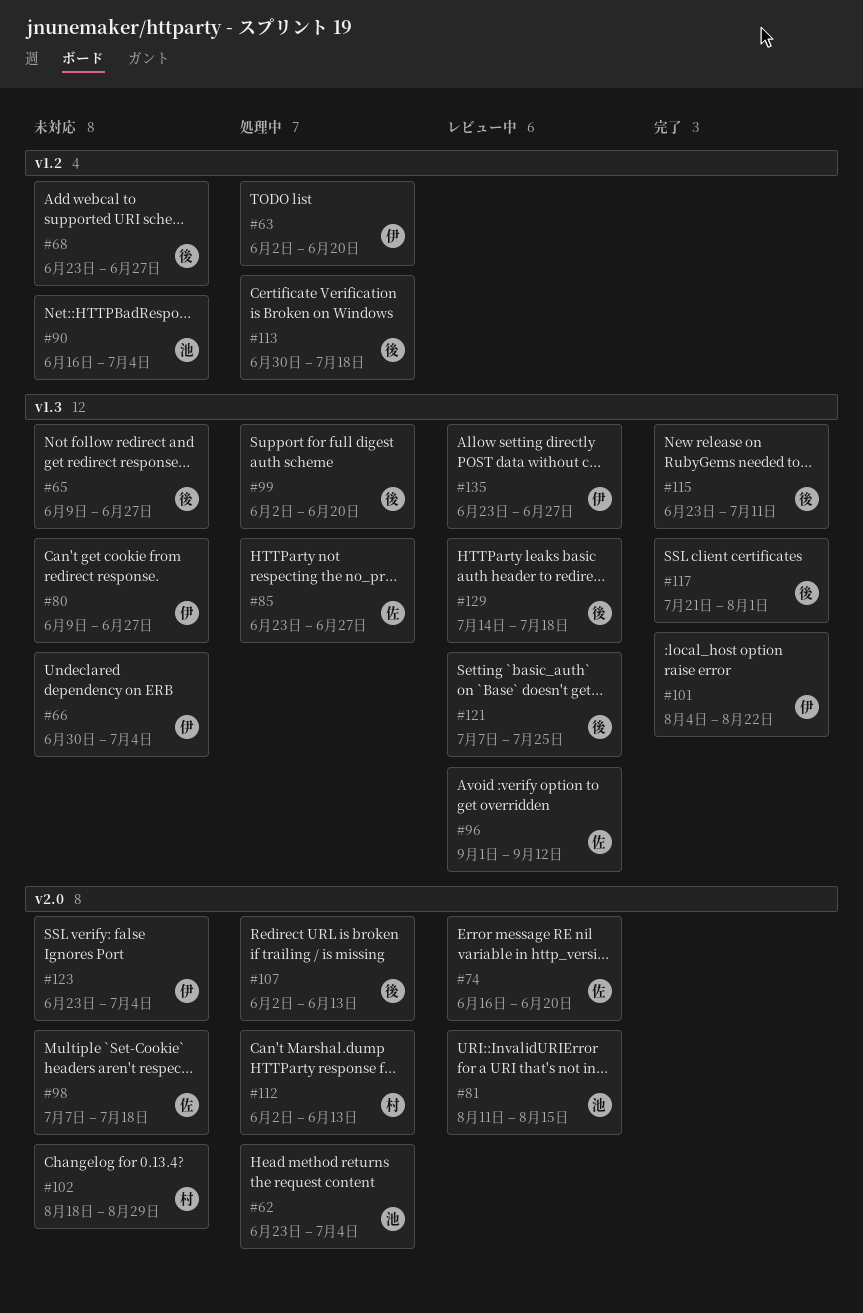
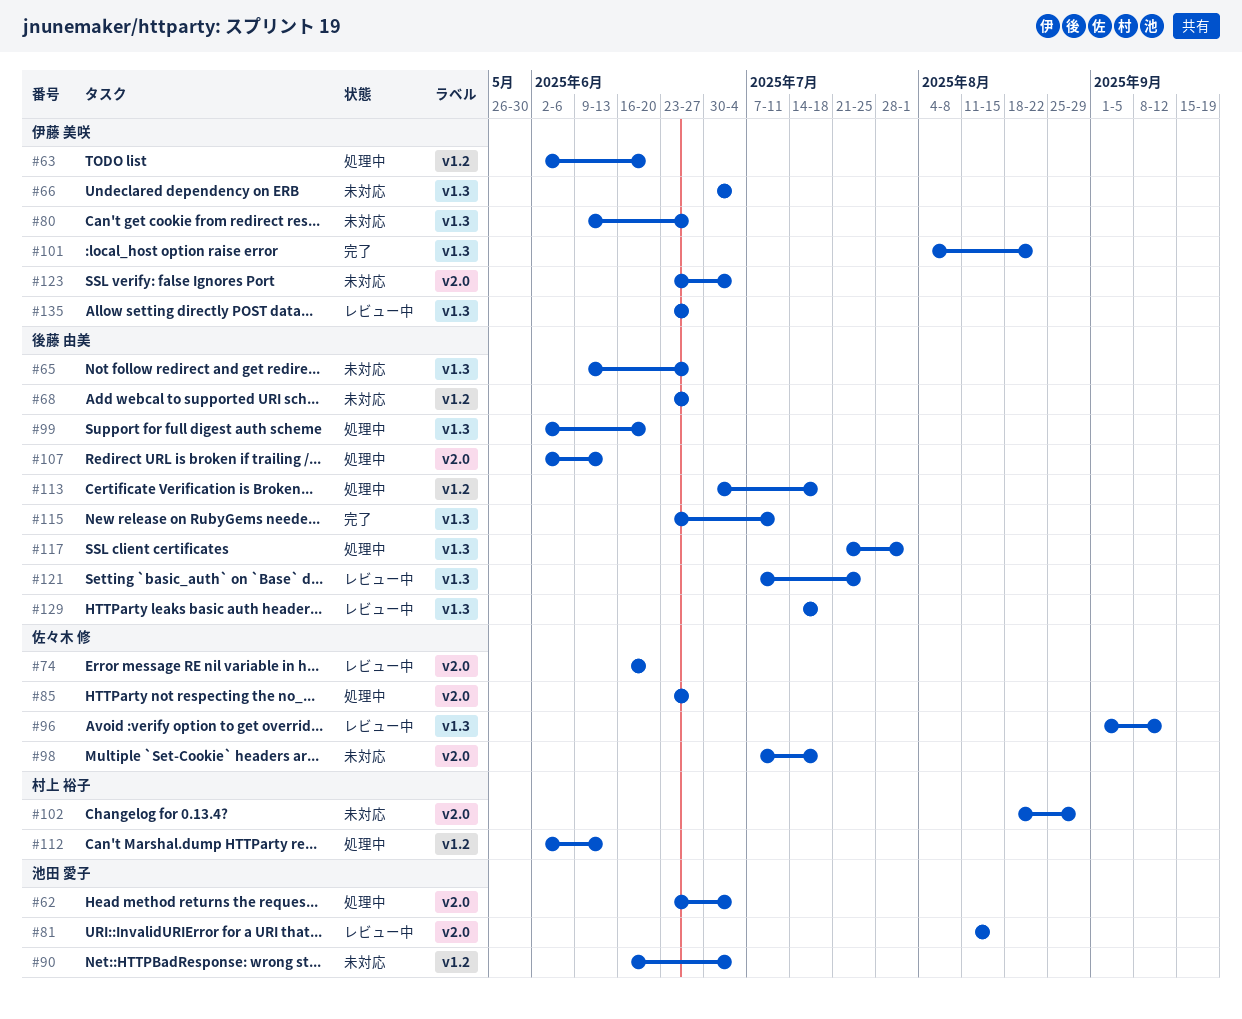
#85, label: v1.3 -> v2.0
#112, label: v2.0 -> v1.2
#117, status: 完了 -> 処理中

